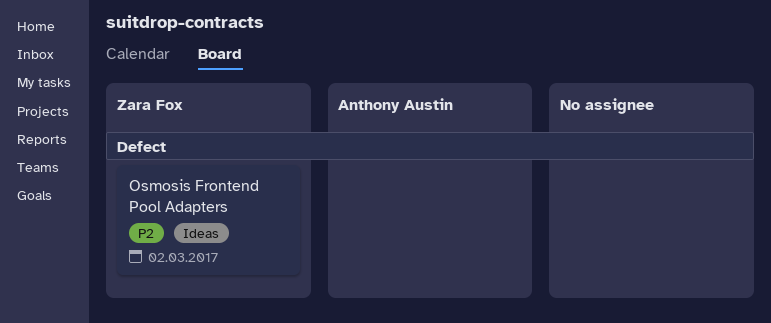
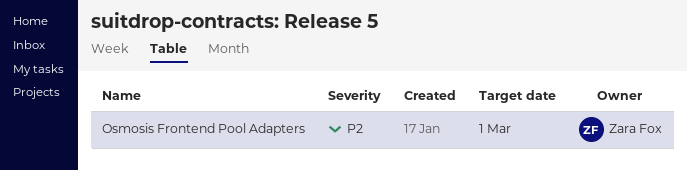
Osmosis Frontend Pool Adapters, due: Mar 2 -> Mar 1

